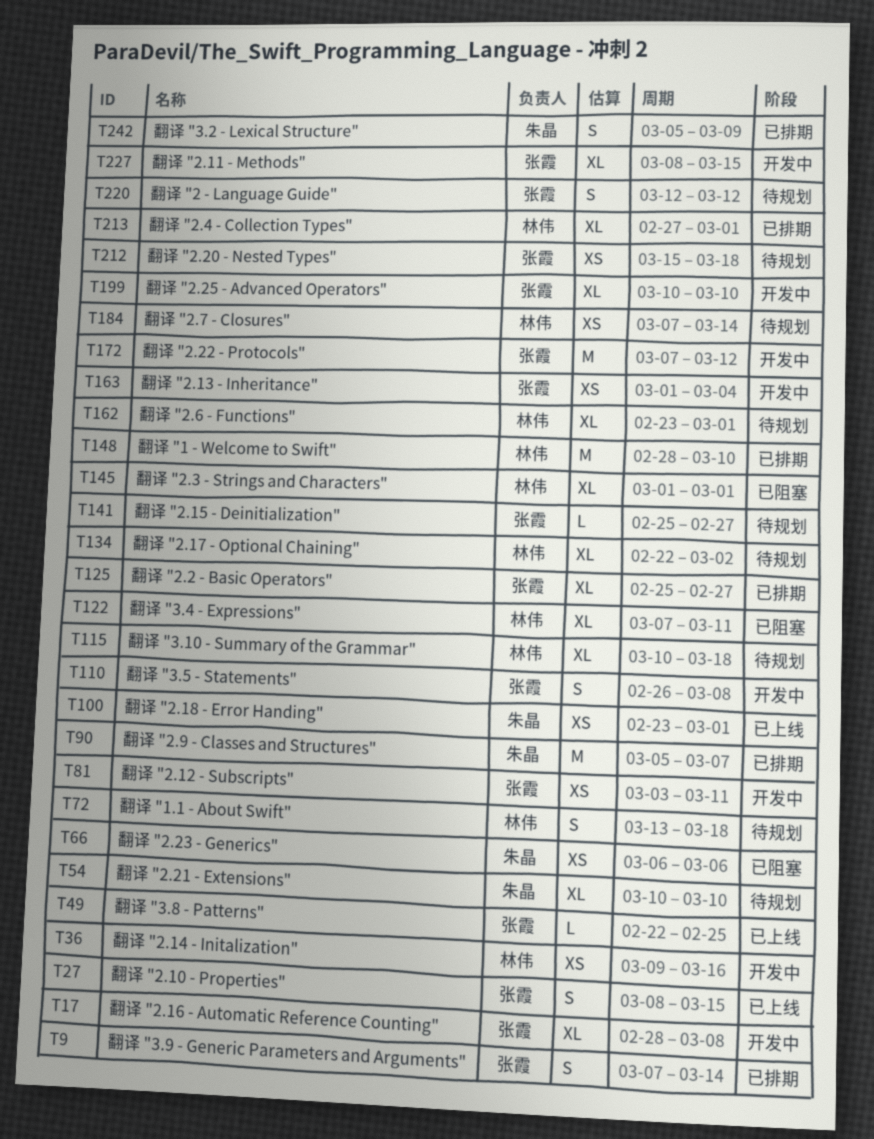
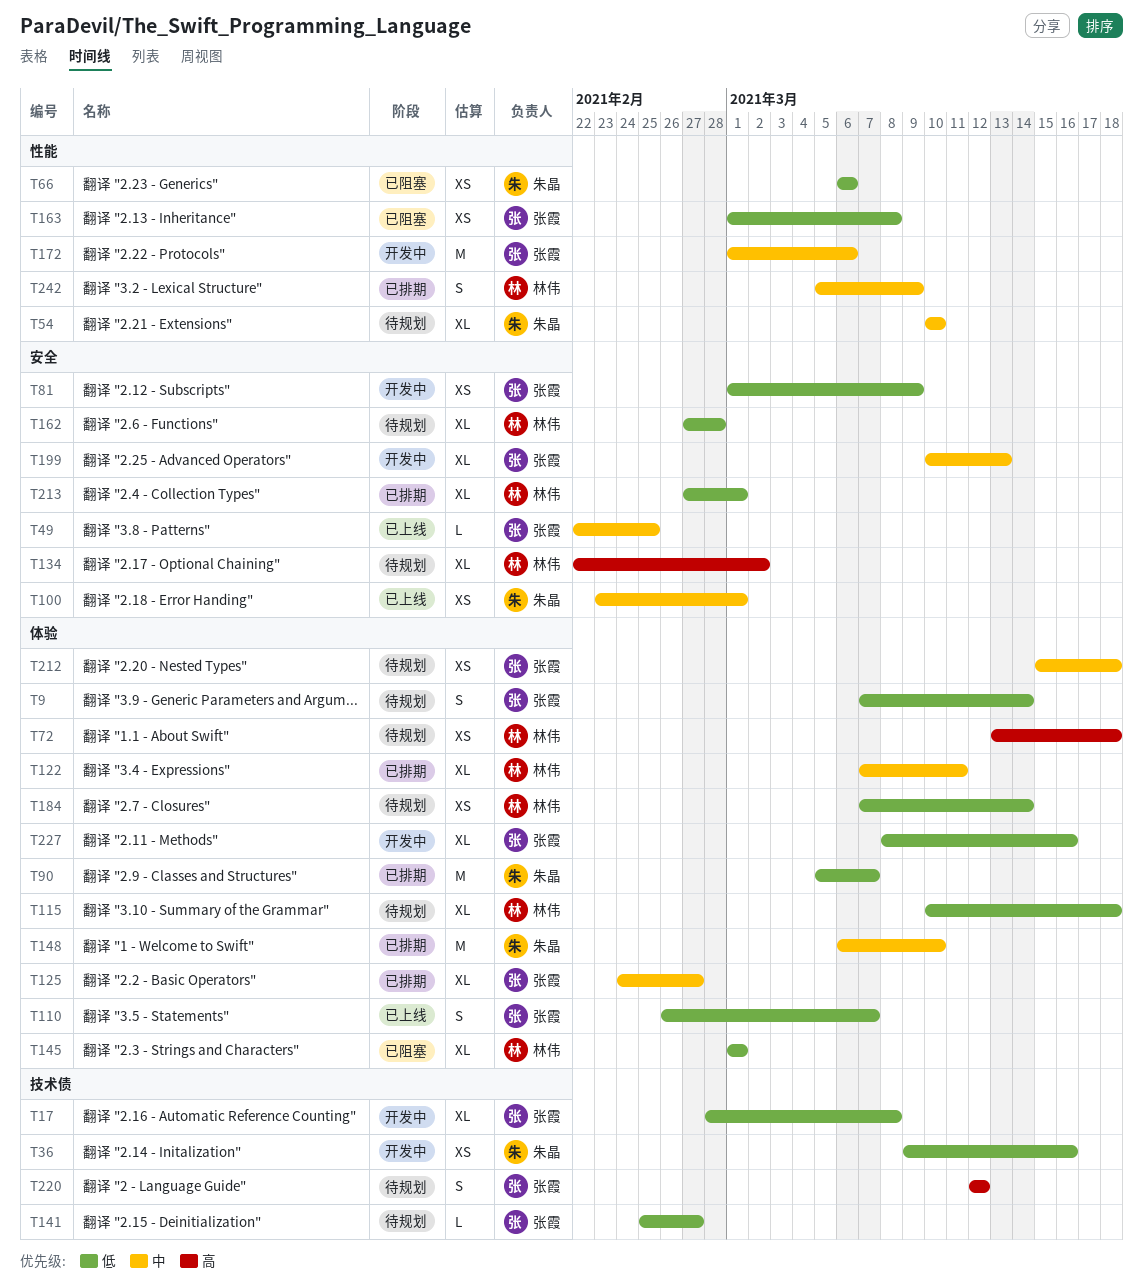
T9, status: 已排期 -> 待规划
T27: present -> none
T36, owner: 林伟 -> 朱晶
T72, estimate: S -> XS
T81, start: Mar 3 -> Mar 1
T81, due: Mar 11 -> Mar 9
T110, status: 开发中 -> 已上线
T110, due: Mar 8 -> Mar 7
T122, status: 已阻塞 -> 已排期
T125, start: Feb 25 -> Feb 24
T148, owner: 林伟 -> 朱晶
T148, start: Feb 28 -> Mar 6
T162, start: Feb 23 -> Feb 27
T162, due: Mar 1 -> Feb 28
T163, status: 开发中 -> 已阻塞
T163, due: Mar 4 -> Mar 8
T172, start: Mar 7 -> Mar 1
T172, due: Mar 12 -> Mar 6
T199, due: Mar 10 -> Mar 13
T227, due: Mar 15 -> Mar 16
T242, owner: 朱晶 -> 林伟

